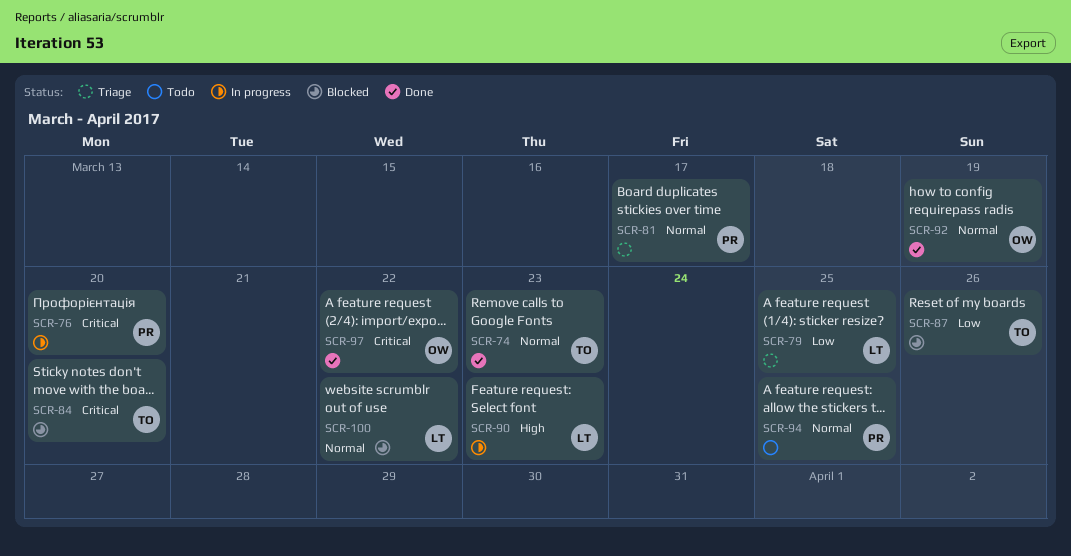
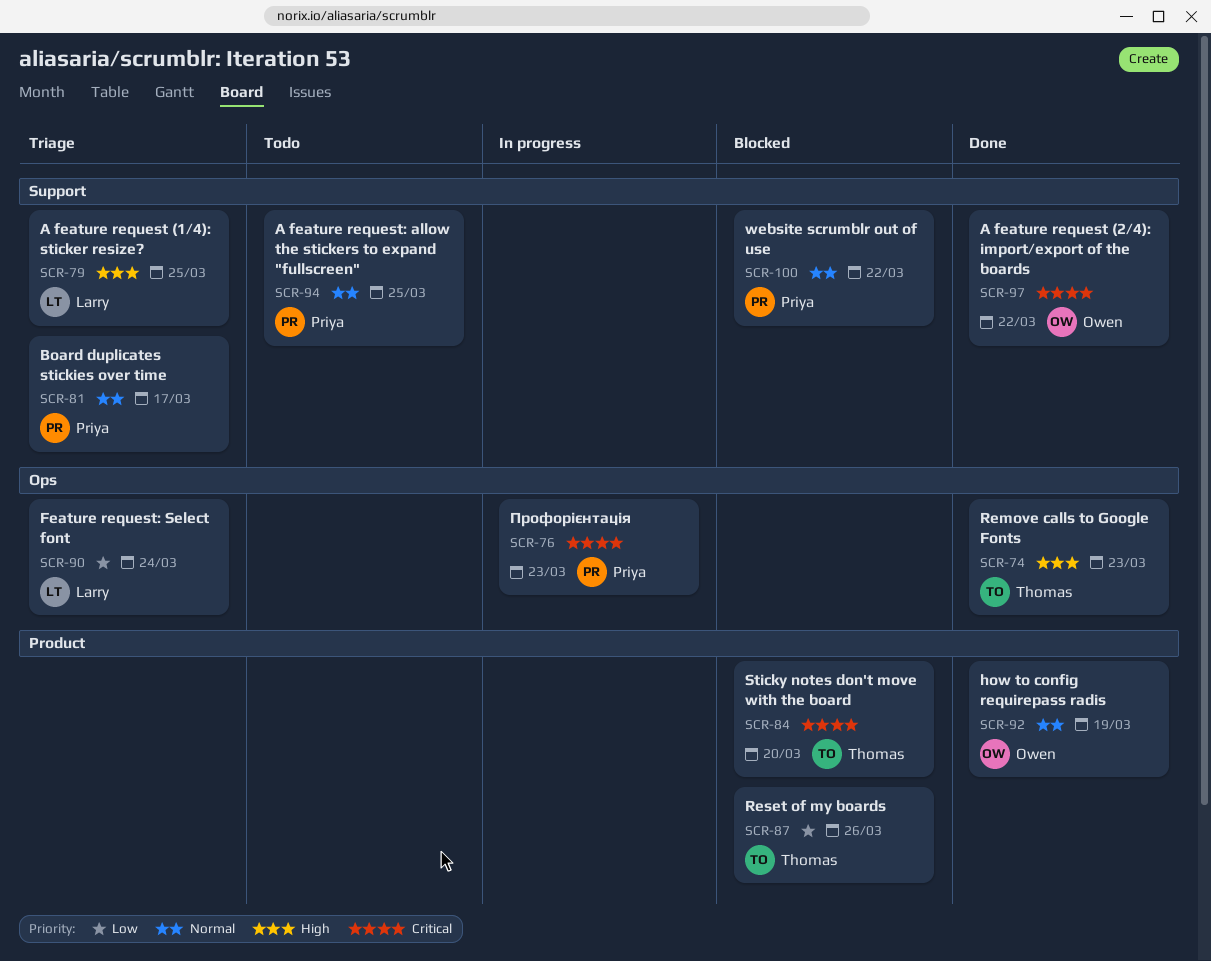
SCR-74, priority: Normal -> High
SCR-76, due: Mar 20 -> Mar 23
SCR-79, priority: Low -> High
SCR-90, status: In progress -> Triage
SCR-90, priority: High -> Low
SCR-90, due: Mar 23 -> Mar 24
SCR-100, owner: Larry -> Priya

